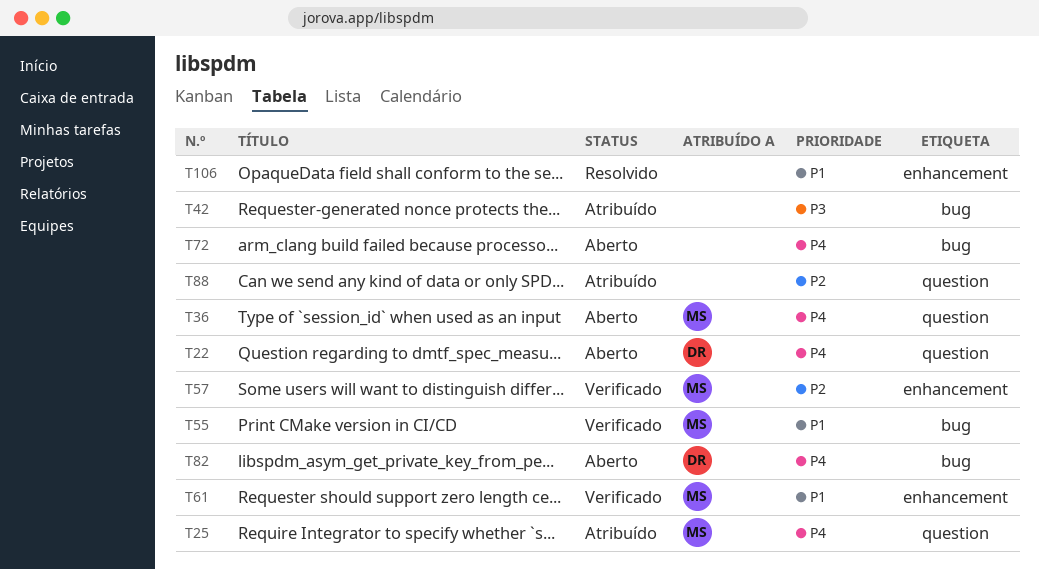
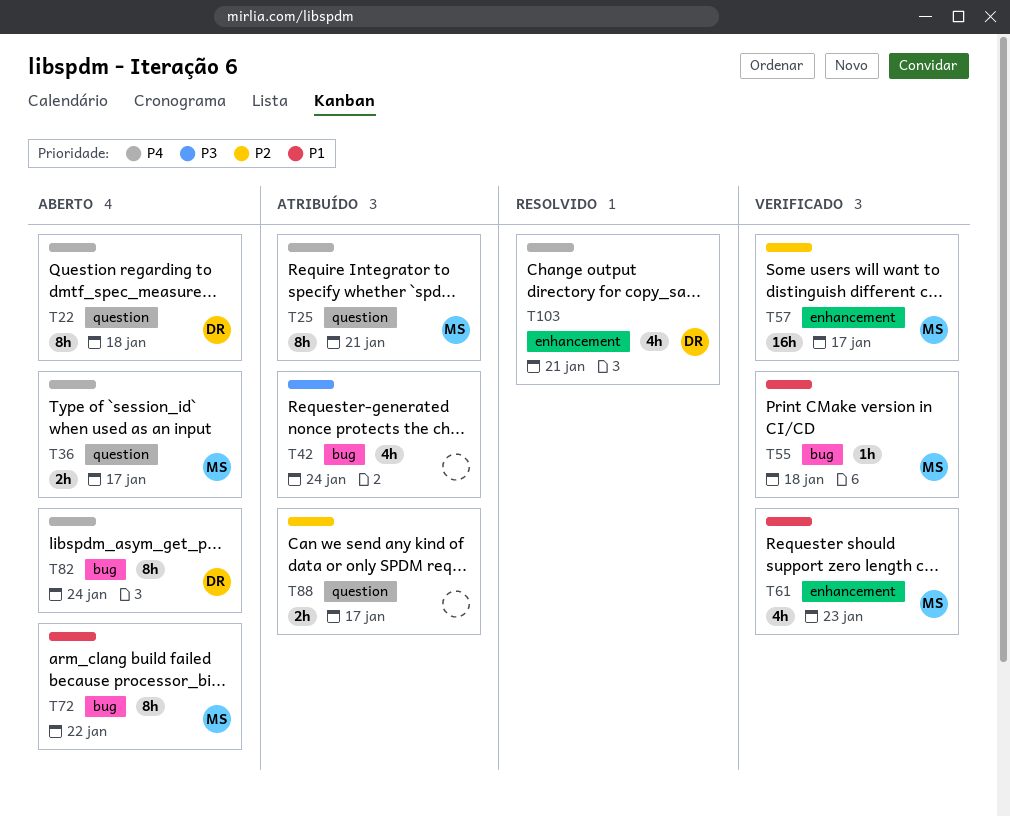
T72, owner: none -> MS
T72, priority: P4 -> P1
T103: none -> present
T106: present -> none

